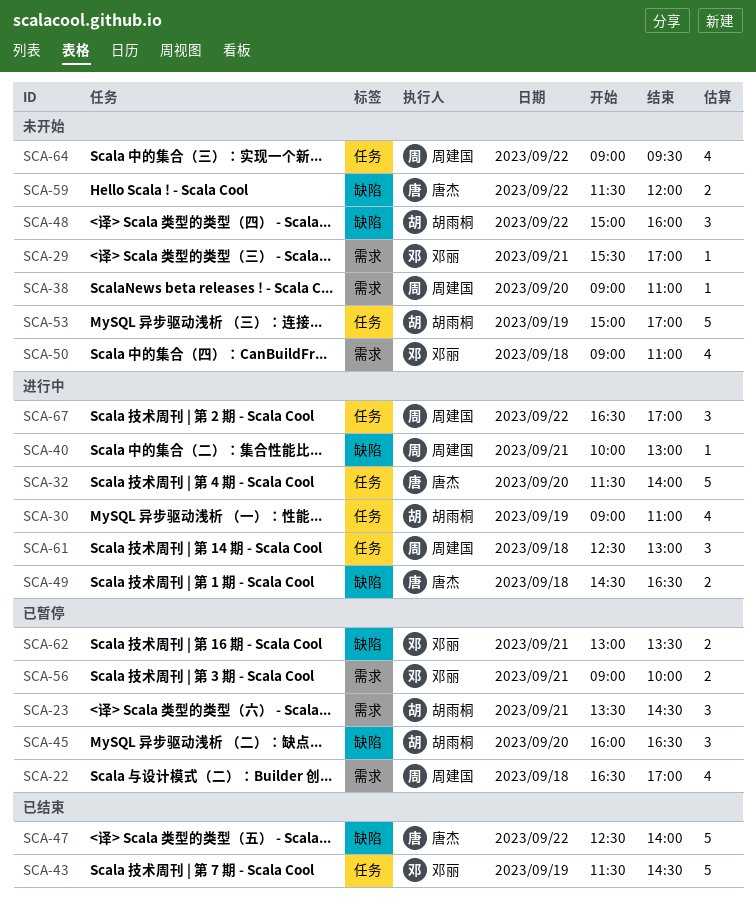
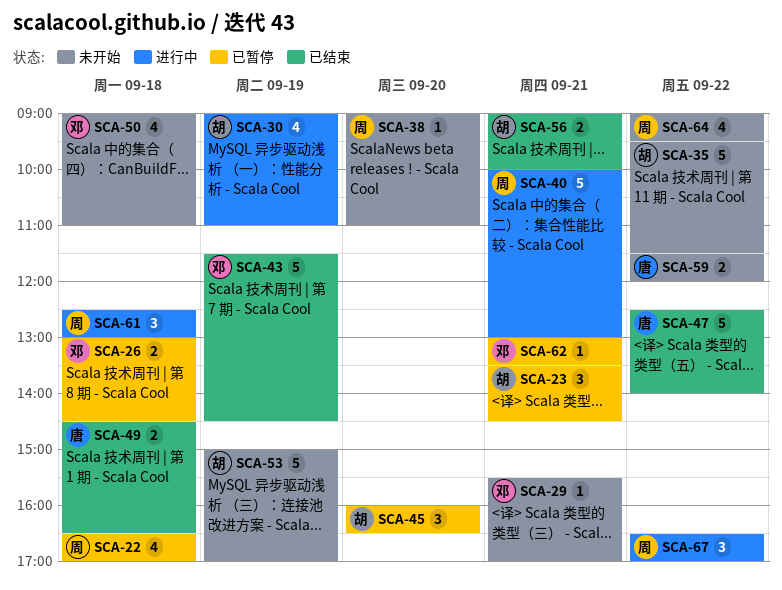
SCA-26: none -> present
SCA-32: present -> none
SCA-35: none -> present
SCA-40, estimate: 1 -> 5
SCA-48: present -> none
SCA-49, status: 进行中 -> 已结束
SCA-56, status: 已暂停 -> 已结束
SCA-56, owner: 邓丽 -> 胡雨桐
SCA-62, estimate: 2 -> 1

